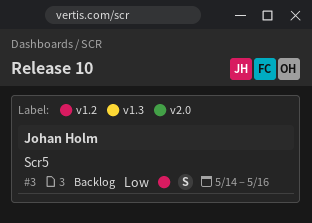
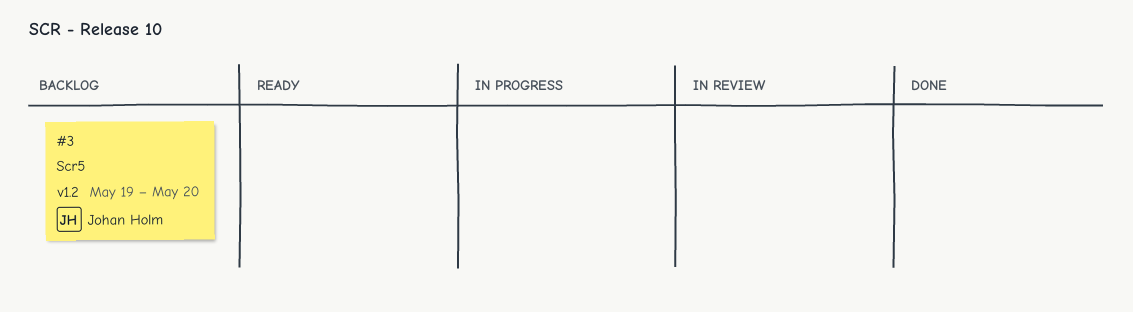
#3, start: May 14 -> May 19
#3, due: May 16 -> May 20

